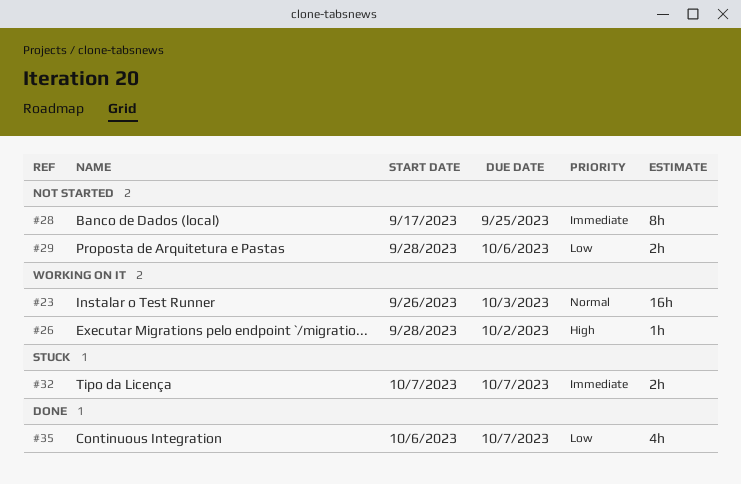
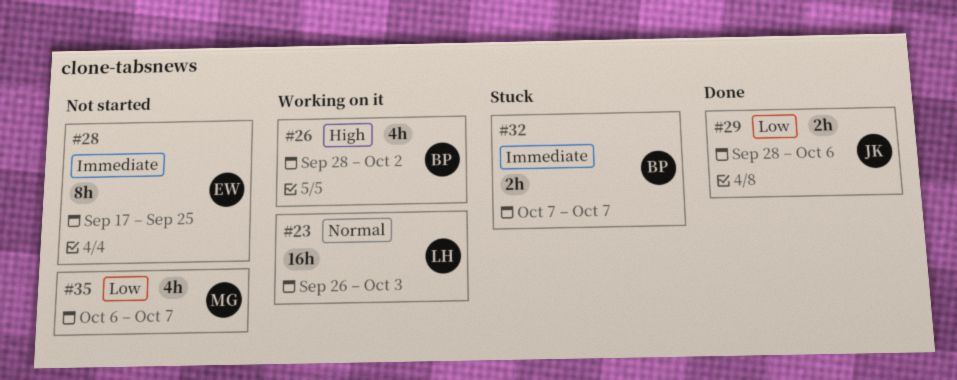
#26, estimate: 1h -> 4h
#29, status: Not started -> Done
#35, status: Done -> Not started

